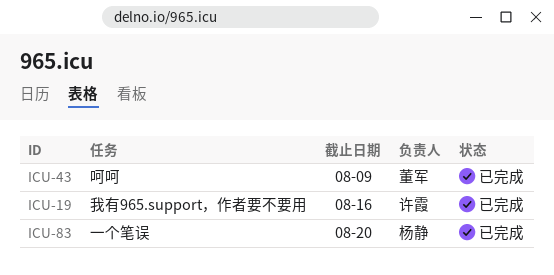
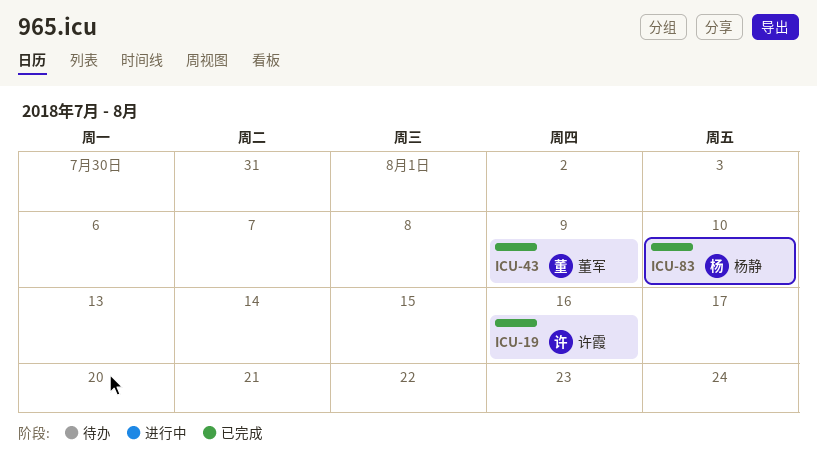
ICU-83, due: Aug 20 -> Aug 10

